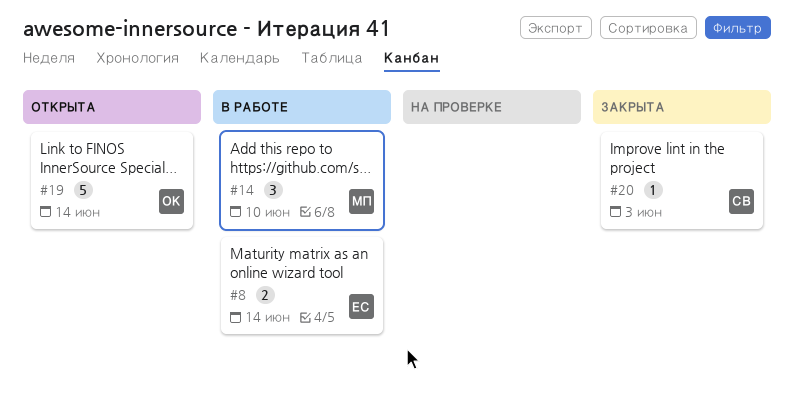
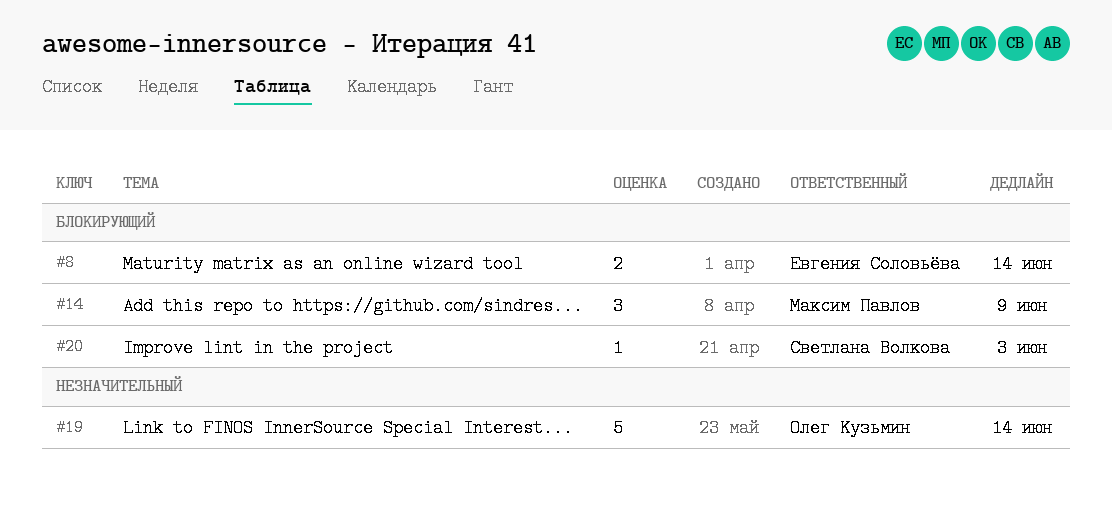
#14, due: Jun 10 -> Jun 9

